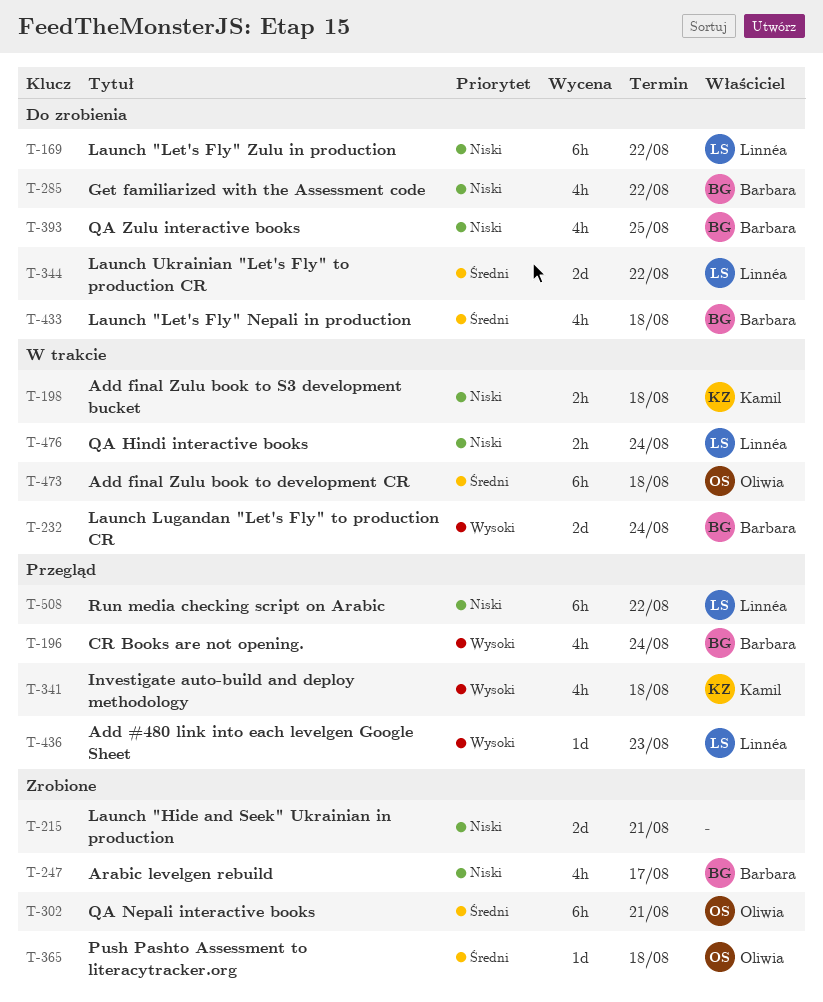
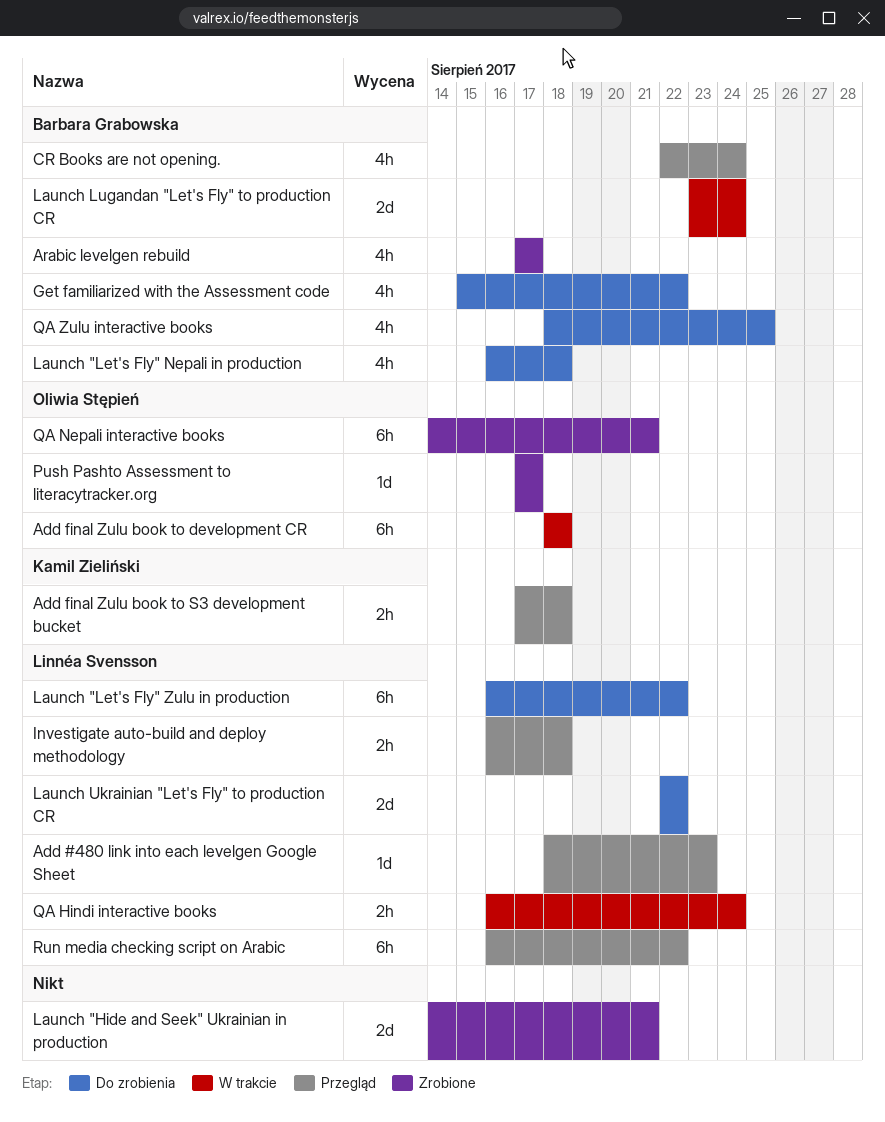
Add final Zulu book to S3 development bucket, status: W trakcie -> Przegląd
Investigate auto-build and deploy methodology, owner: Kamil Zieliński -> Linnéa Svensson
Investigate auto-build and deploy methodology, estimate: 4h -> 2h
Push Pashto Assessment to literacytracker.org, due: Aug 18 -> Aug 17

